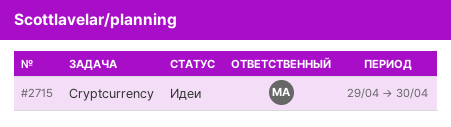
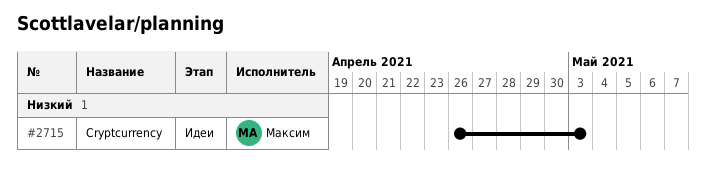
#2715, start: Apr 29 -> Apr 26
#2715, due: Apr 30 -> May 3

